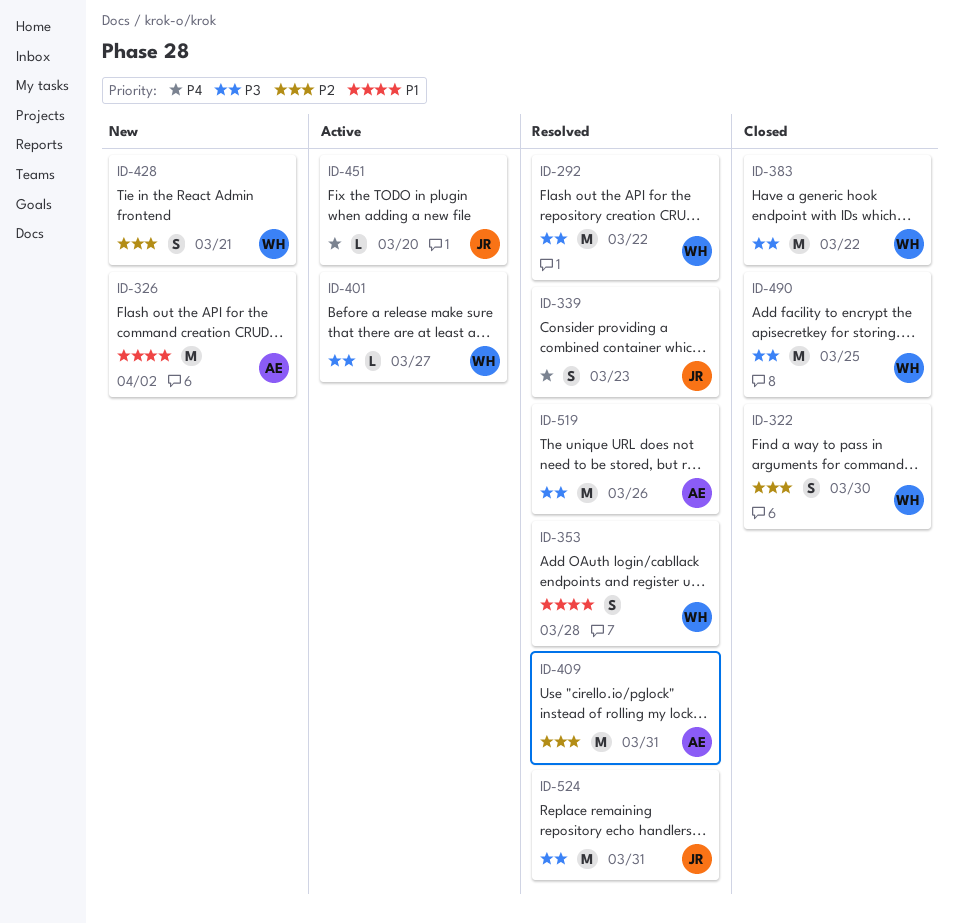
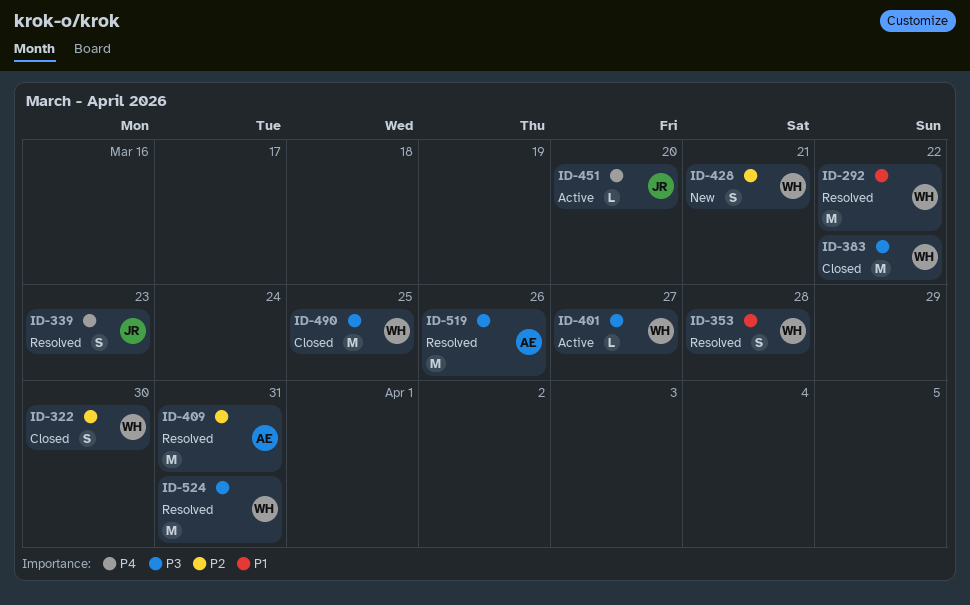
ID-292, priority: P3 -> P1
ID-326: present -> none
ID-524, owner: JR -> WH

